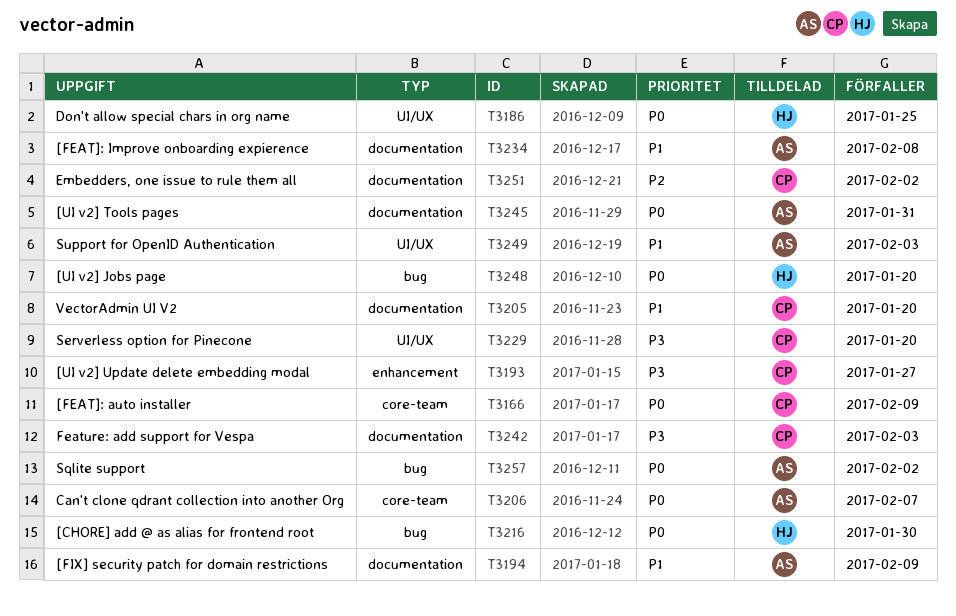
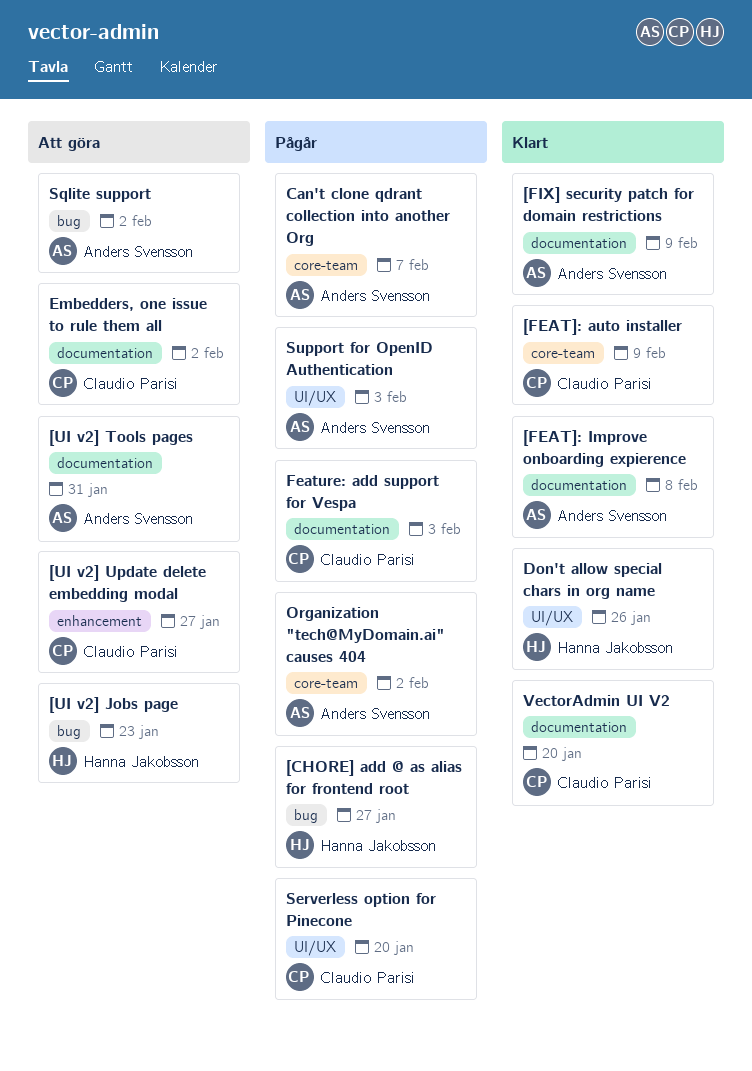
[CHORE] add @ as alias for frontend root, due: Jan 30 -> Jan 27
[UI v2] Jobs page, due: Jan 20 -> Jan 23
Don't allow special chars in org name, due: Jan 25 -> Jan 26
Organization "tech@MyDomain.ai" causes 404: none -> present

